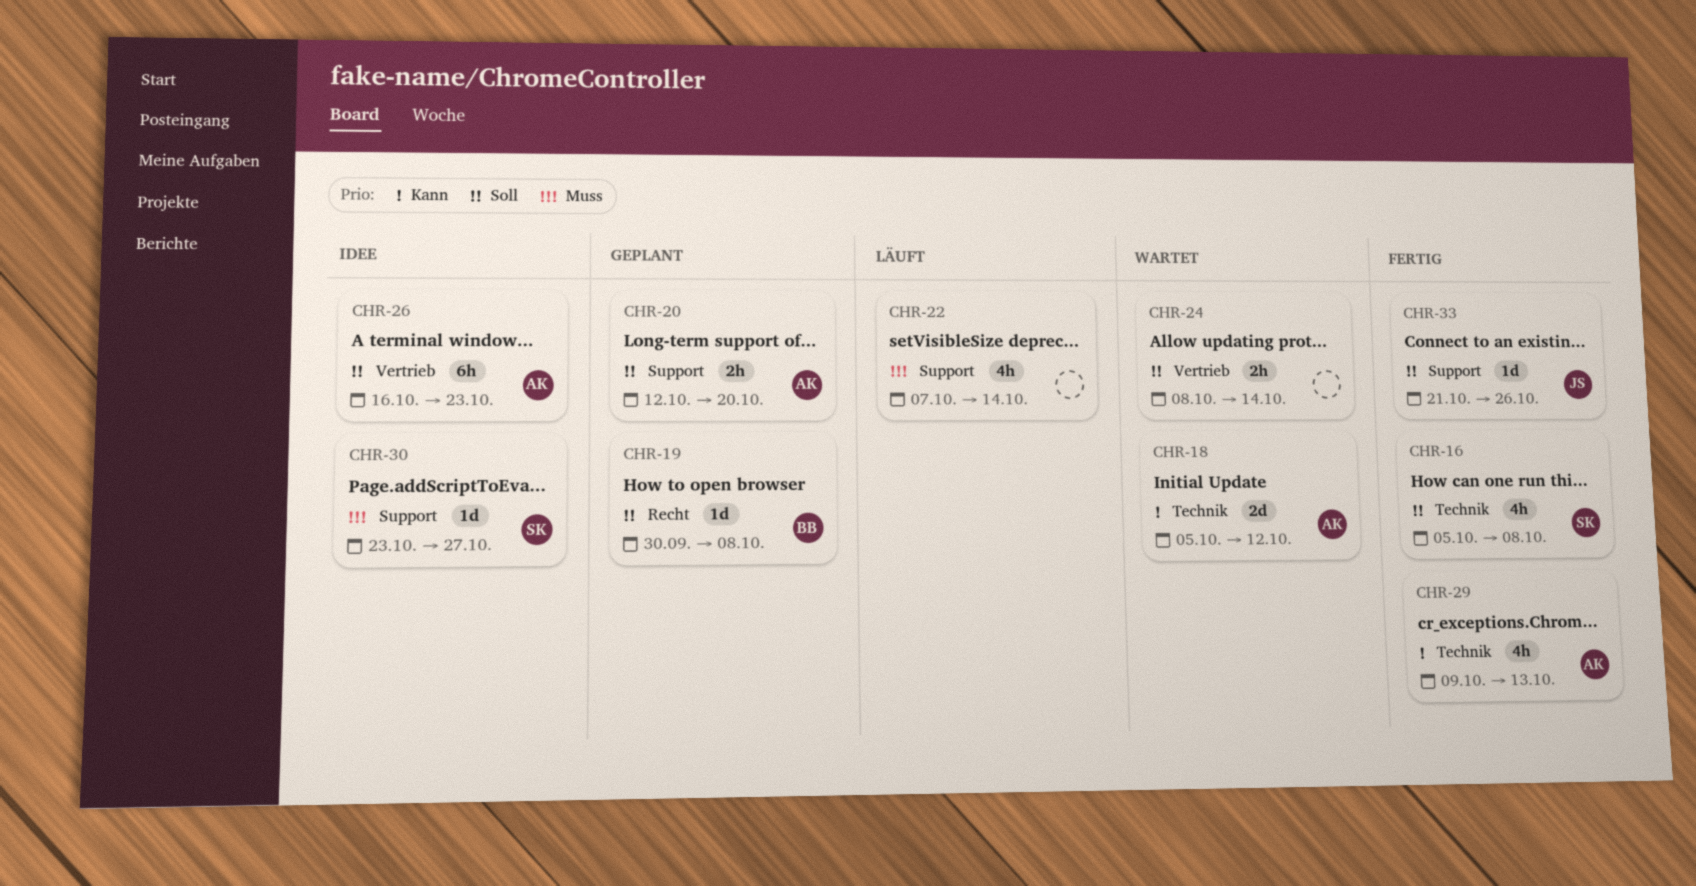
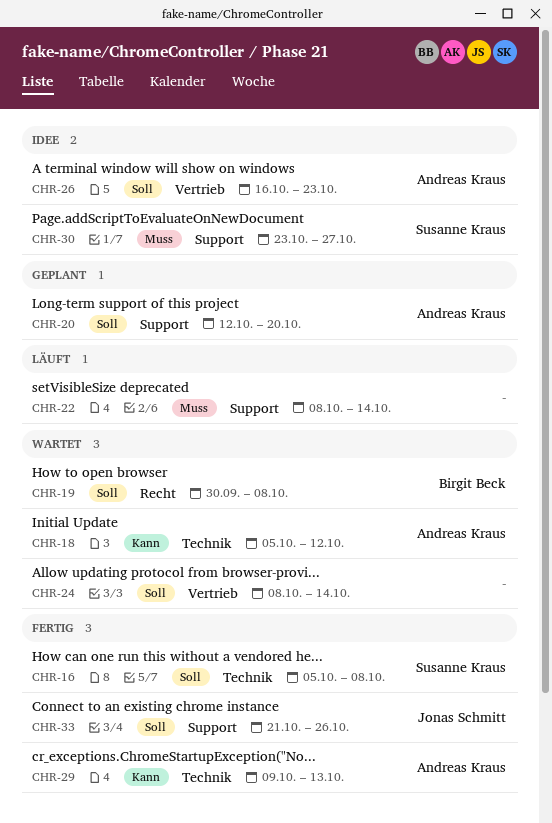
CHR-19, status: Geplant -> Wartet
CHR-22, start: Oct 7 -> Oct 8

